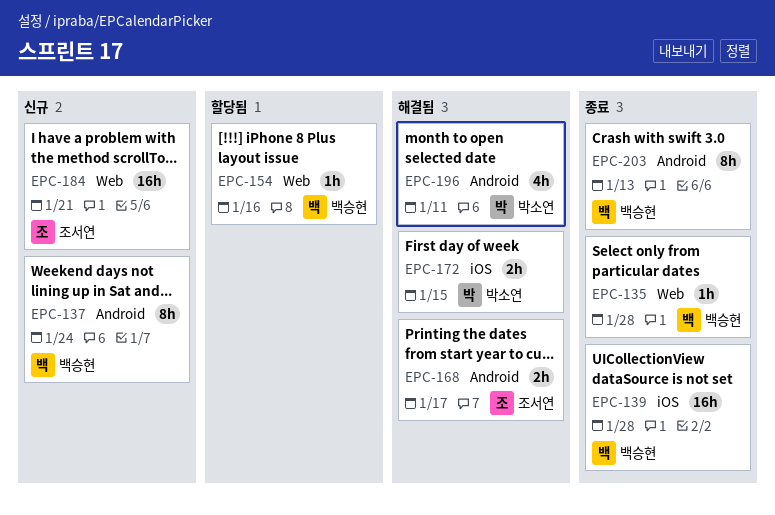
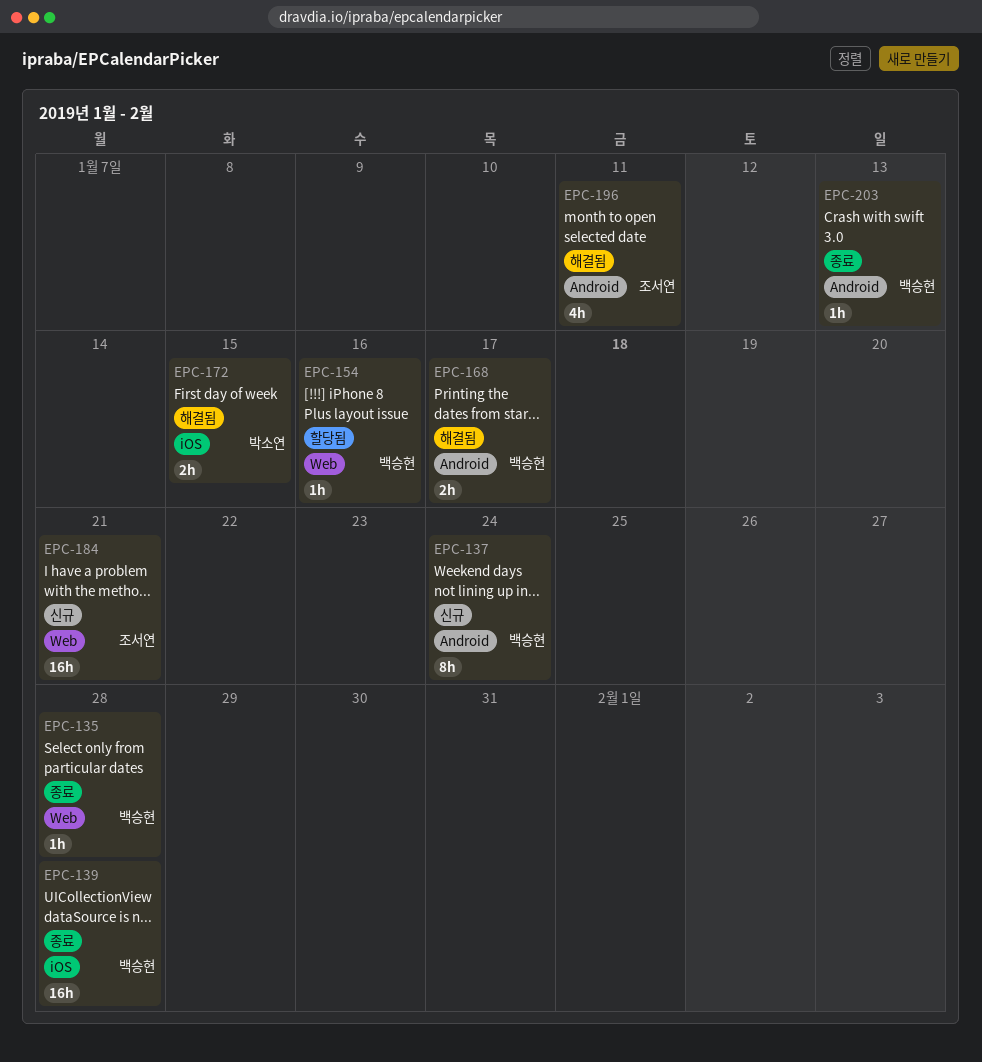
EPC-168, owner: 조서연 -> 백승현
EPC-196, owner: 박소연 -> 조서연
EPC-203, estimate: 8h -> 1h

